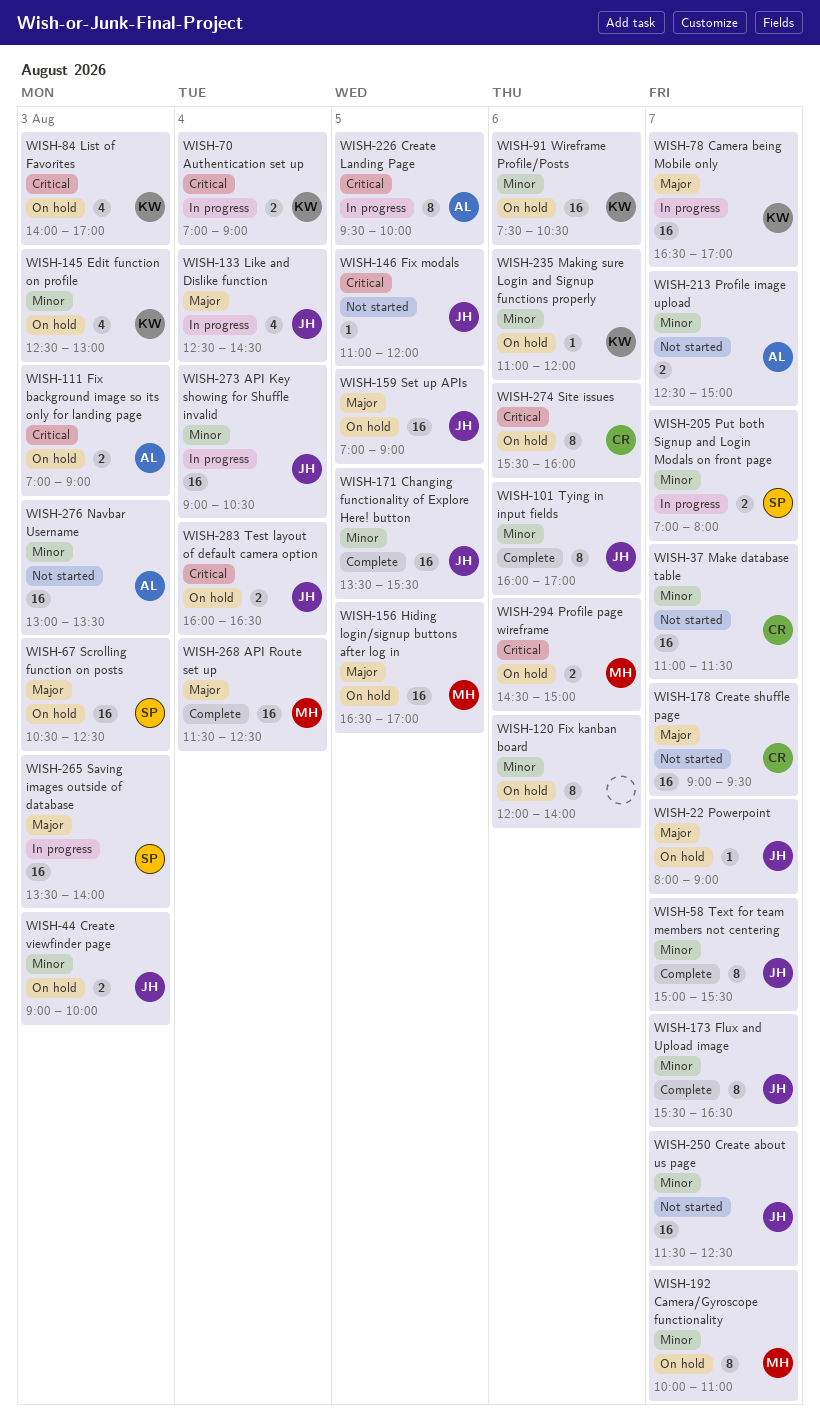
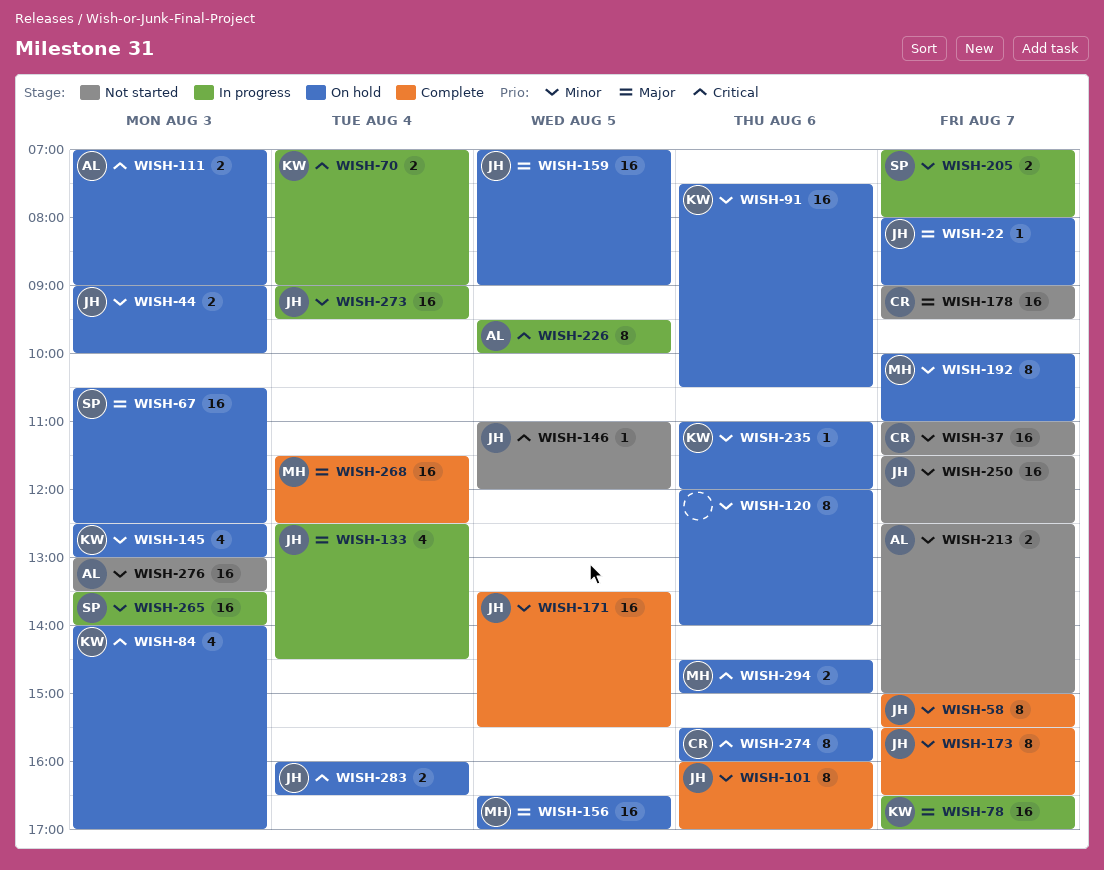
WISH-265, priority: Major -> Minor
WISH-273, ends: 10:30 -> 09:30

